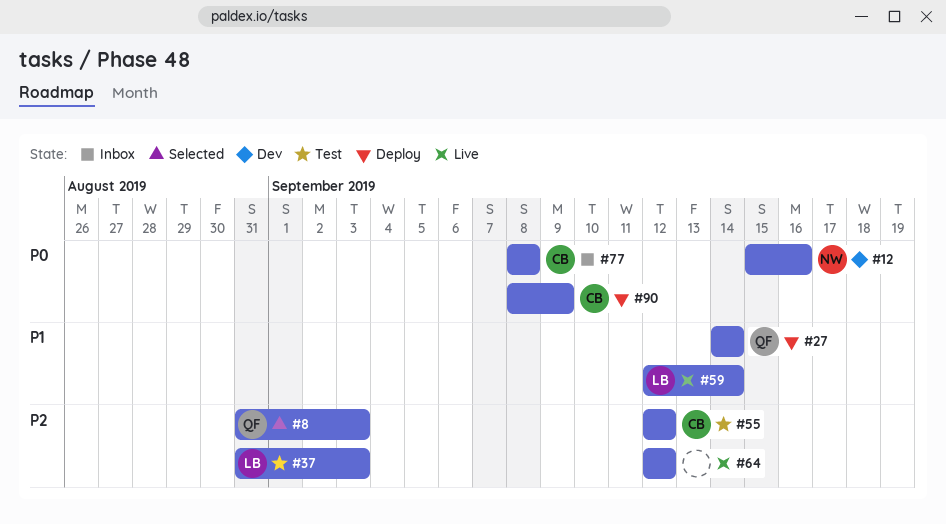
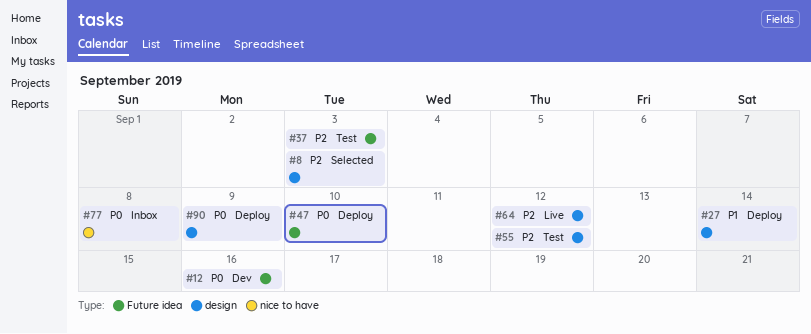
#47: none -> present
#59: present -> none

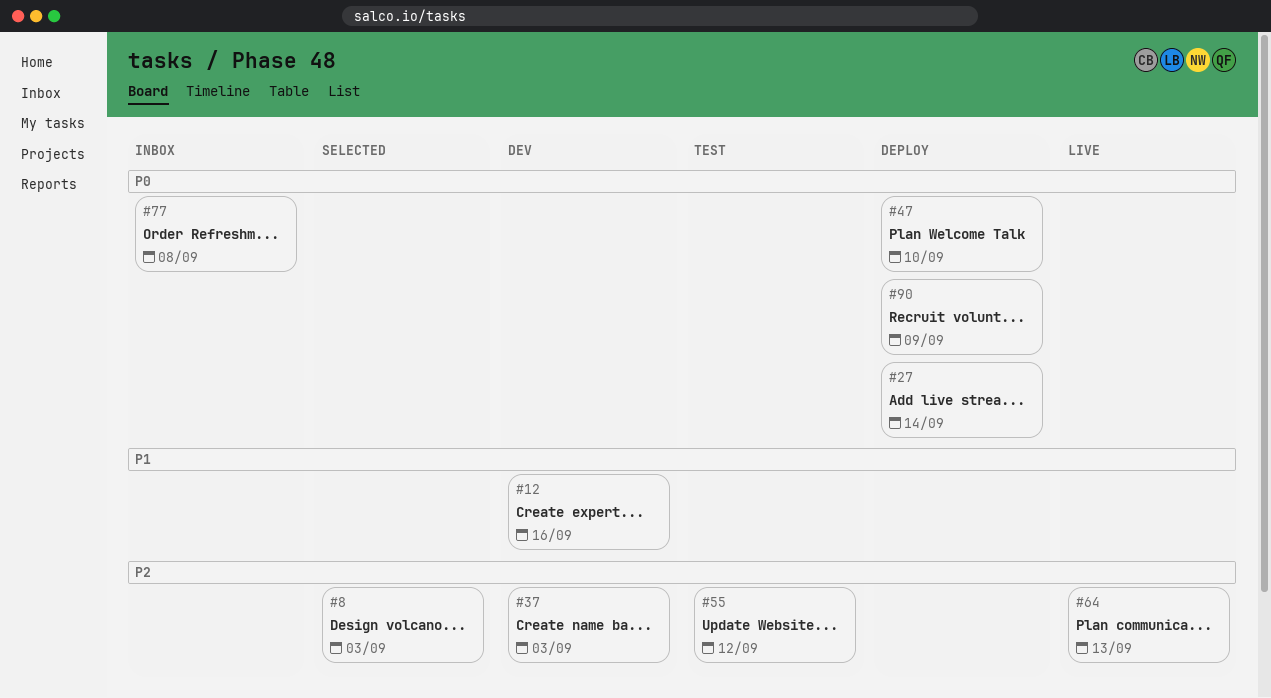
#12, priority: P0 -> P1
#27, priority: P1 -> P0
#37, status: Test -> Dev
#64, due: Sep 12 -> Sep 13

